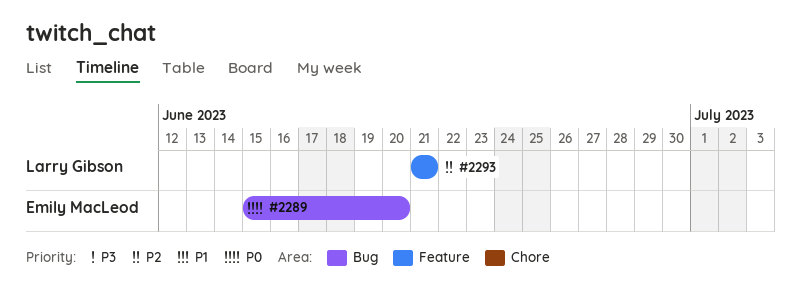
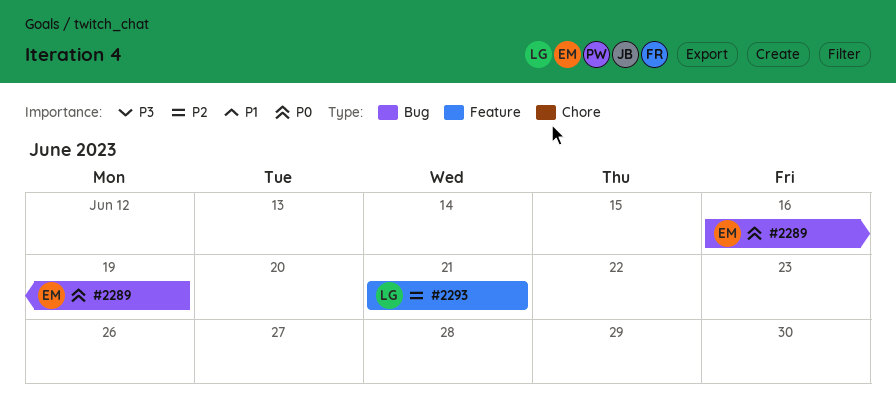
#2289, start: Jun 15 -> Jun 16
#2289, due: Jun 20 -> Jun 19

